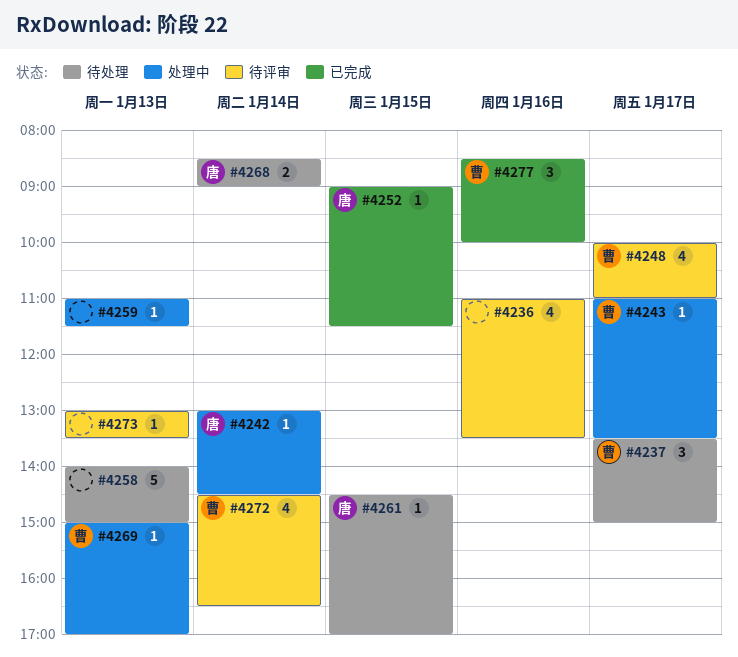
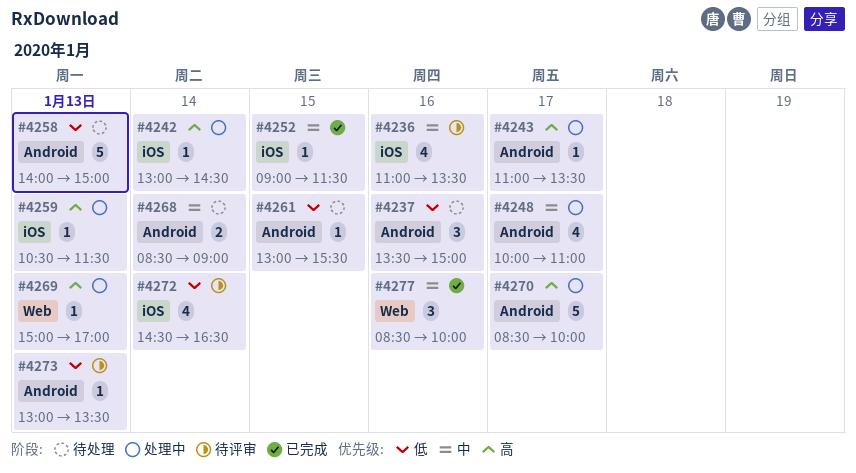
#4237, day: Jan 17 -> Jan 16
#4248, status: 待评审 -> 处理中
#4259, begins: 11:00 -> 10:30
#4261, begins: 14:30 -> 13:00
#4261, ends: 17:00 -> 15:30
#4270: none -> present

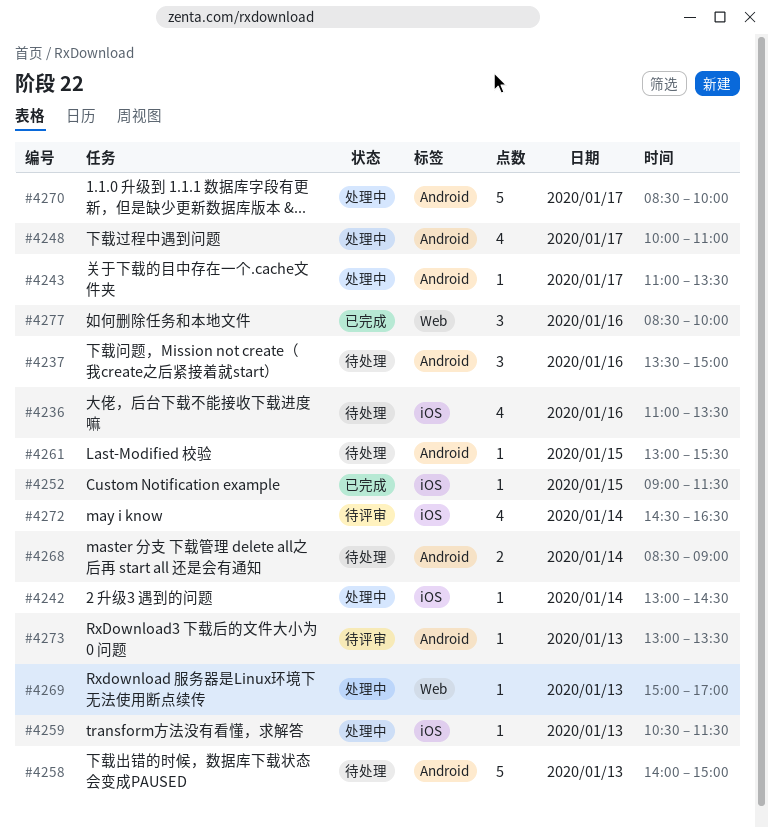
#4236, status: 待评审 -> 待处理

